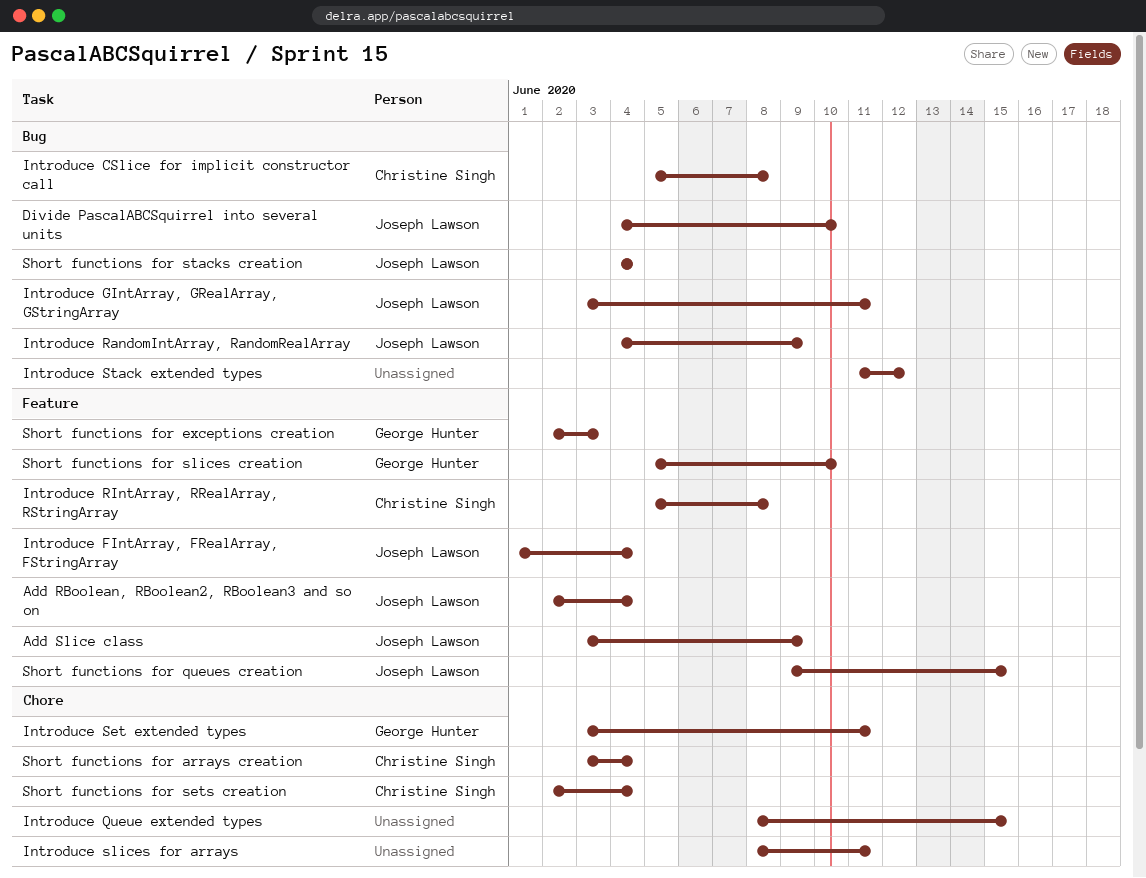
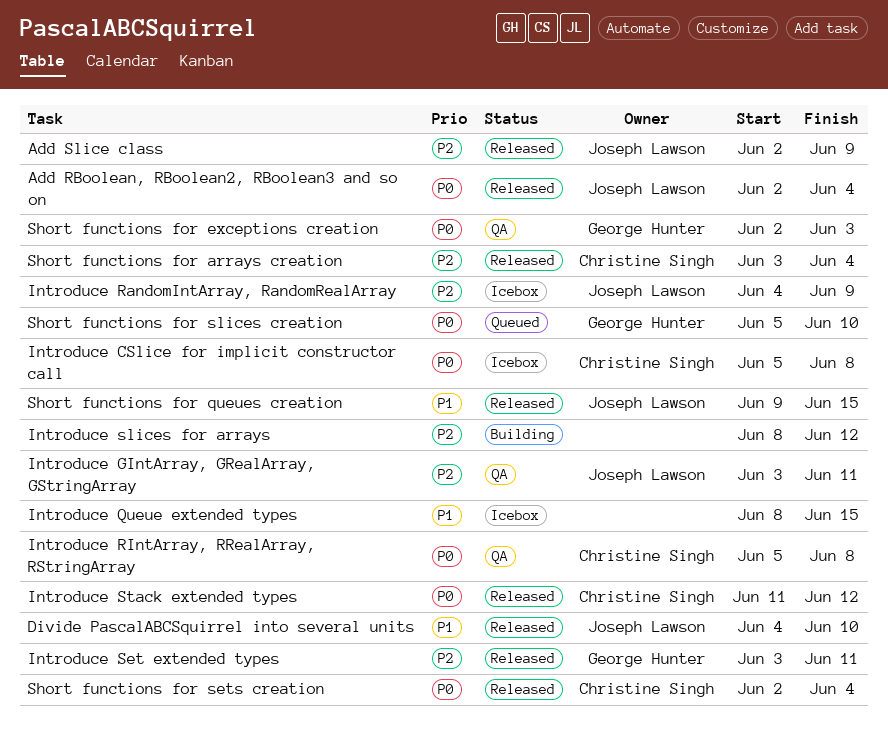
Add Slice class, start: Jun 3 -> Jun 2
Introduce FIntArray, FRealArray, FStringArray: present -> none
Introduce slices for arrays, due: Jun 11 -> Jun 12
Introduce Stack extended types, owner: none -> Christine Singh
Short functions for stacks creation: present -> none

